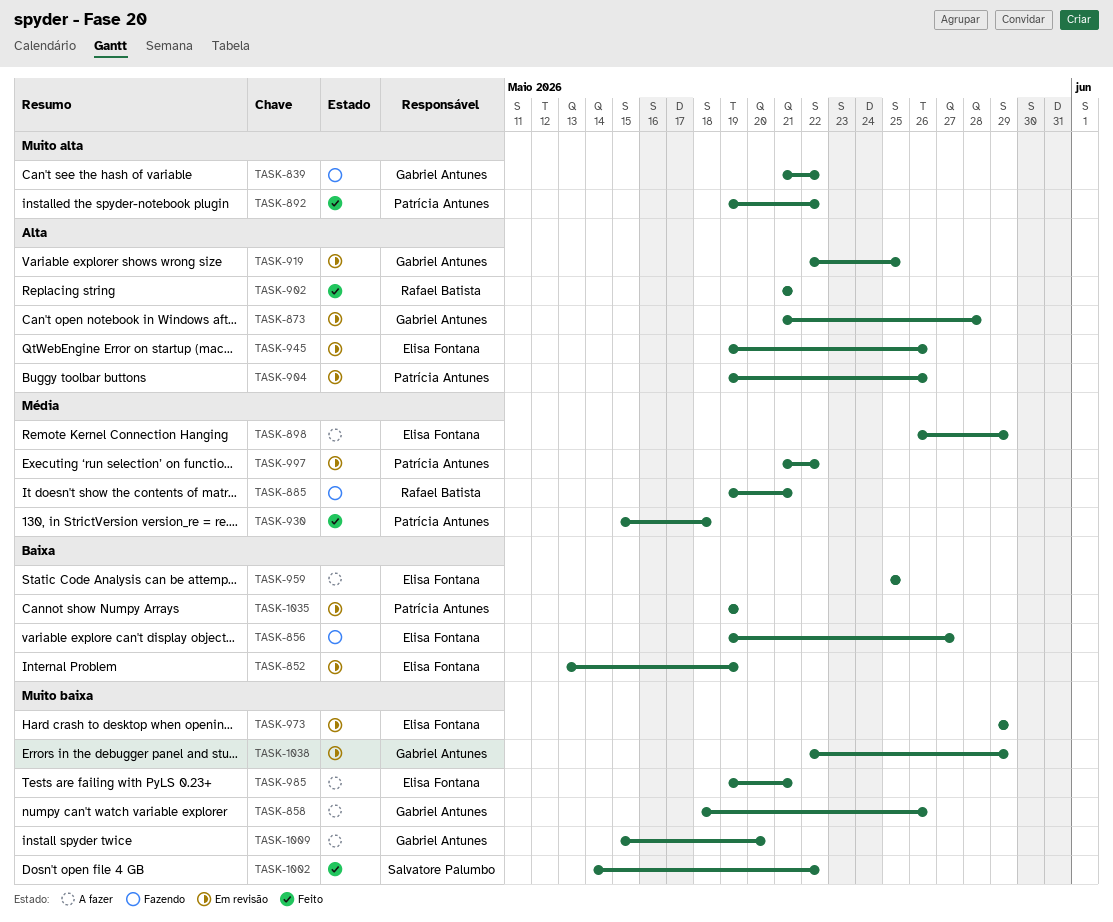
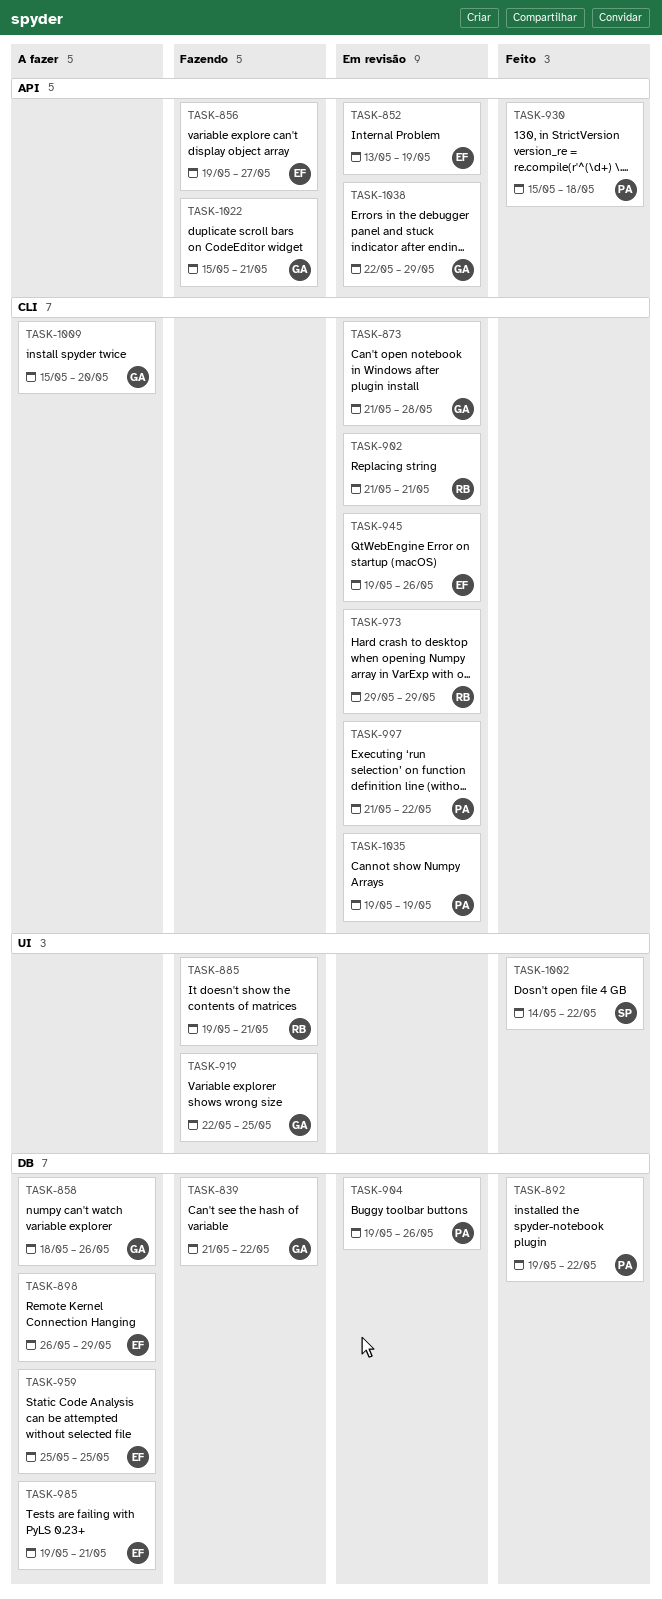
TASK-902, status: Feito -> Em revisão
TASK-919, status: Em revisão -> Fazendo
TASK-973, owner: Elisa Fontana -> Rafael Batista
TASK-1022: none -> present

